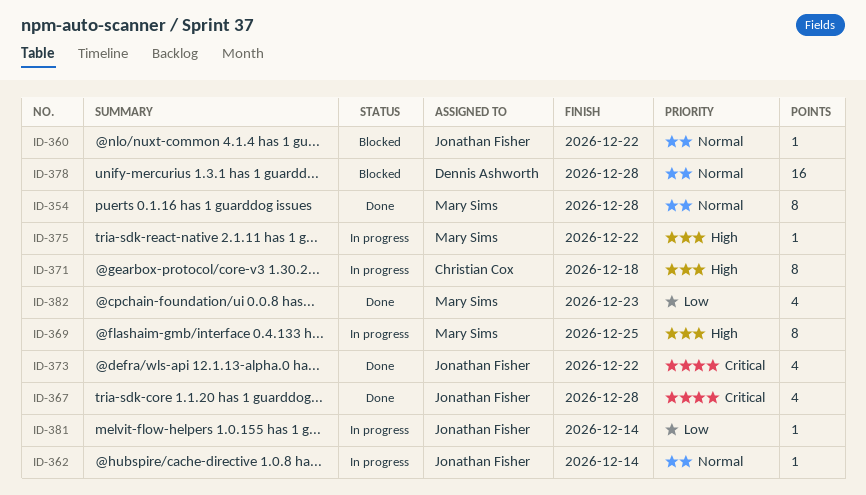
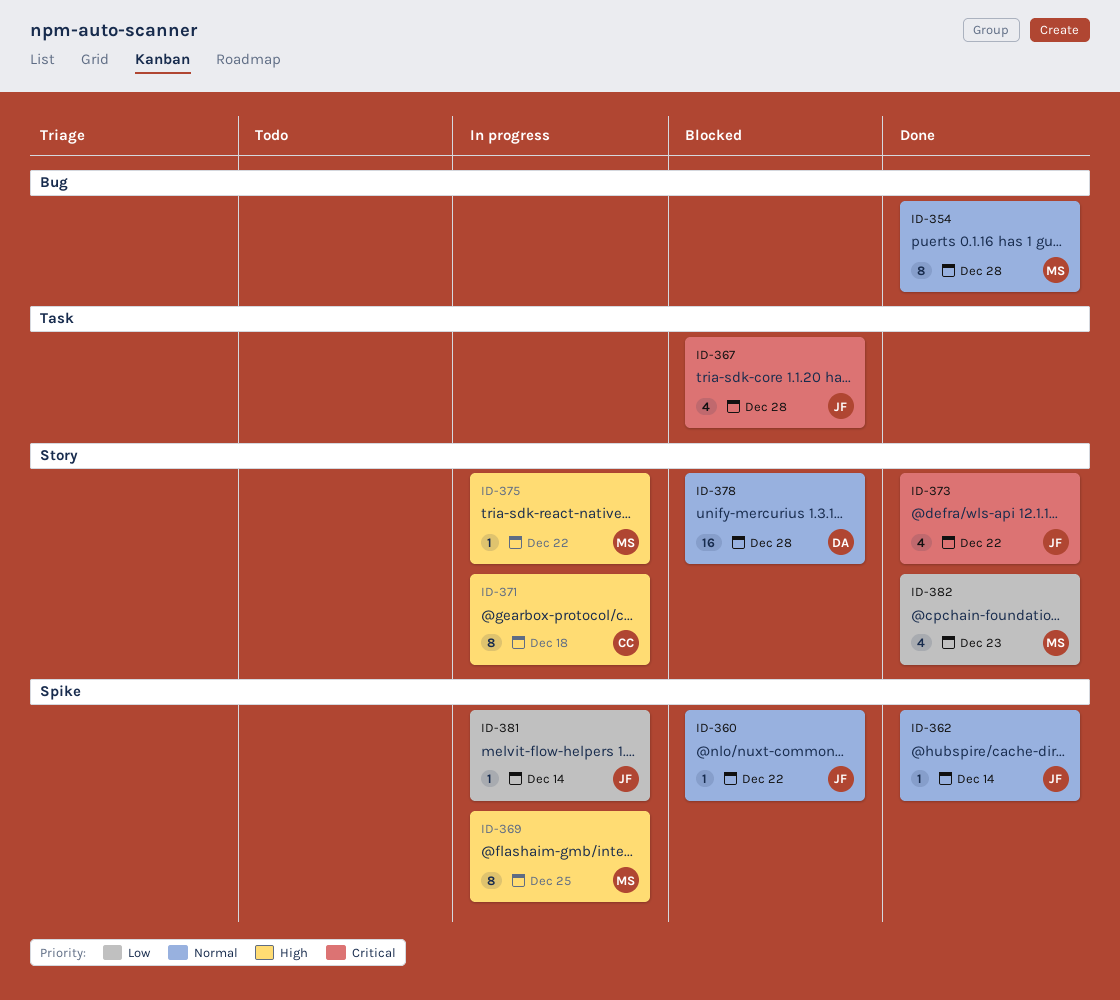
ID-362, status: In progress -> Done
ID-367, status: Done -> Blocked

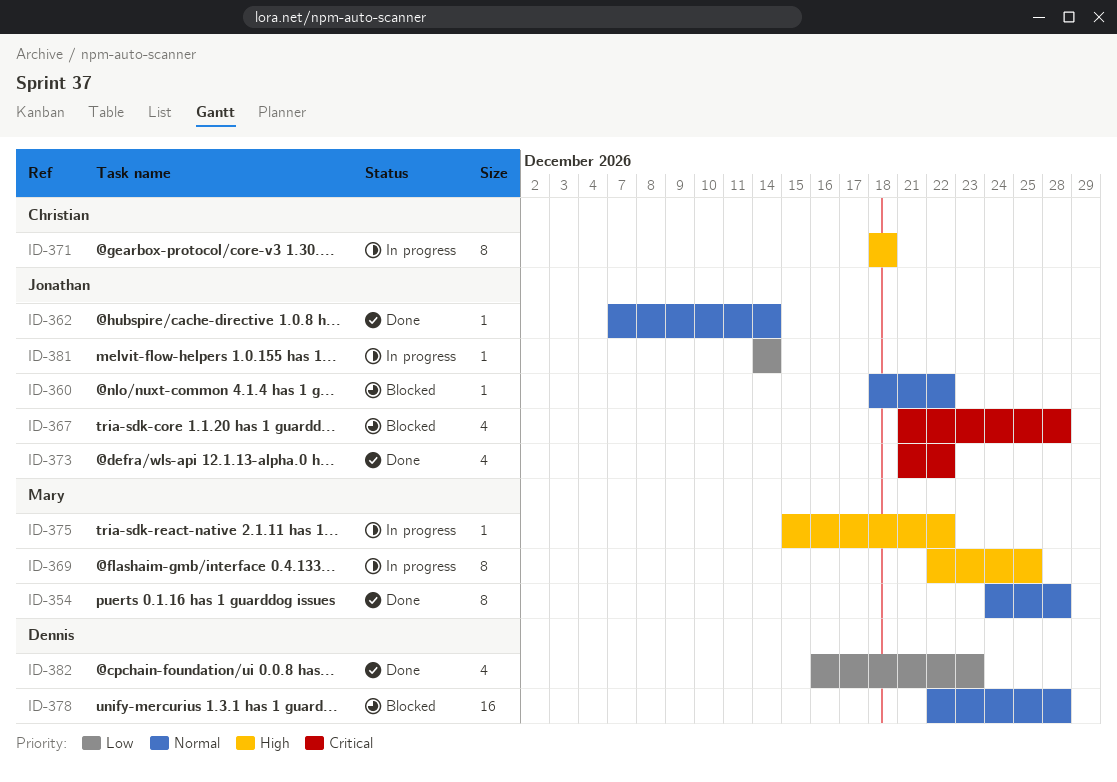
ID-382, owner: Mary -> Dennis

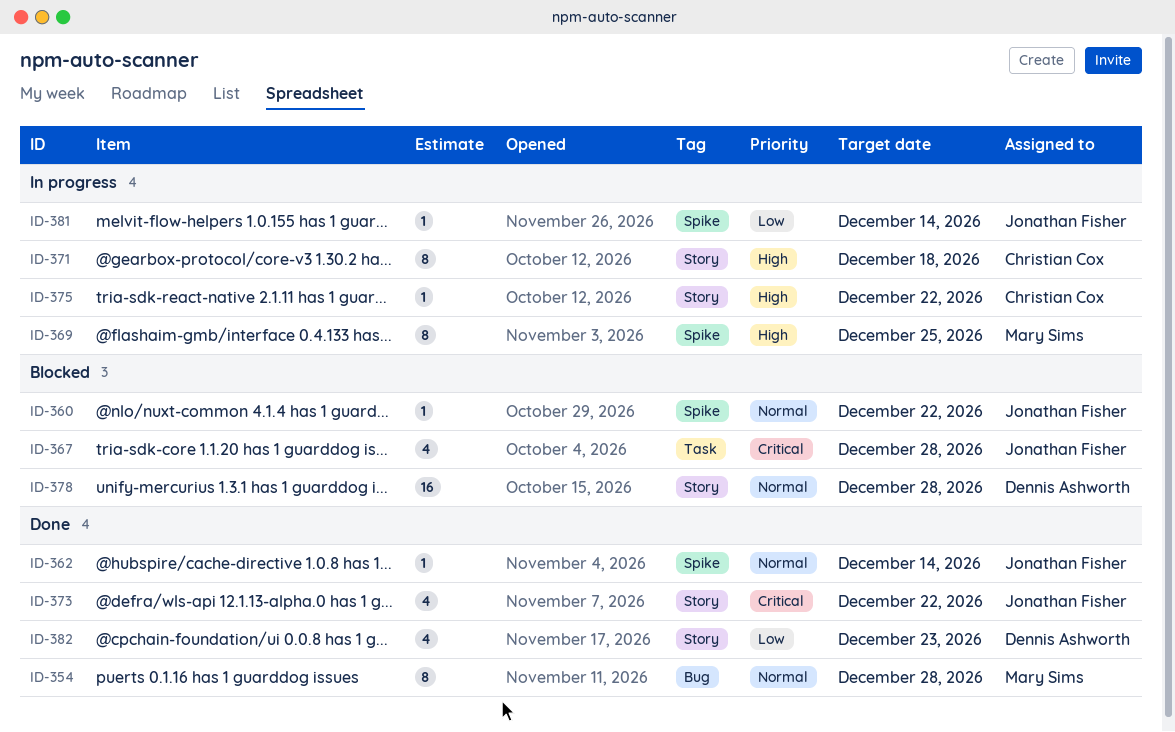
ID-375, owner: Mary Sims -> Christian Cox

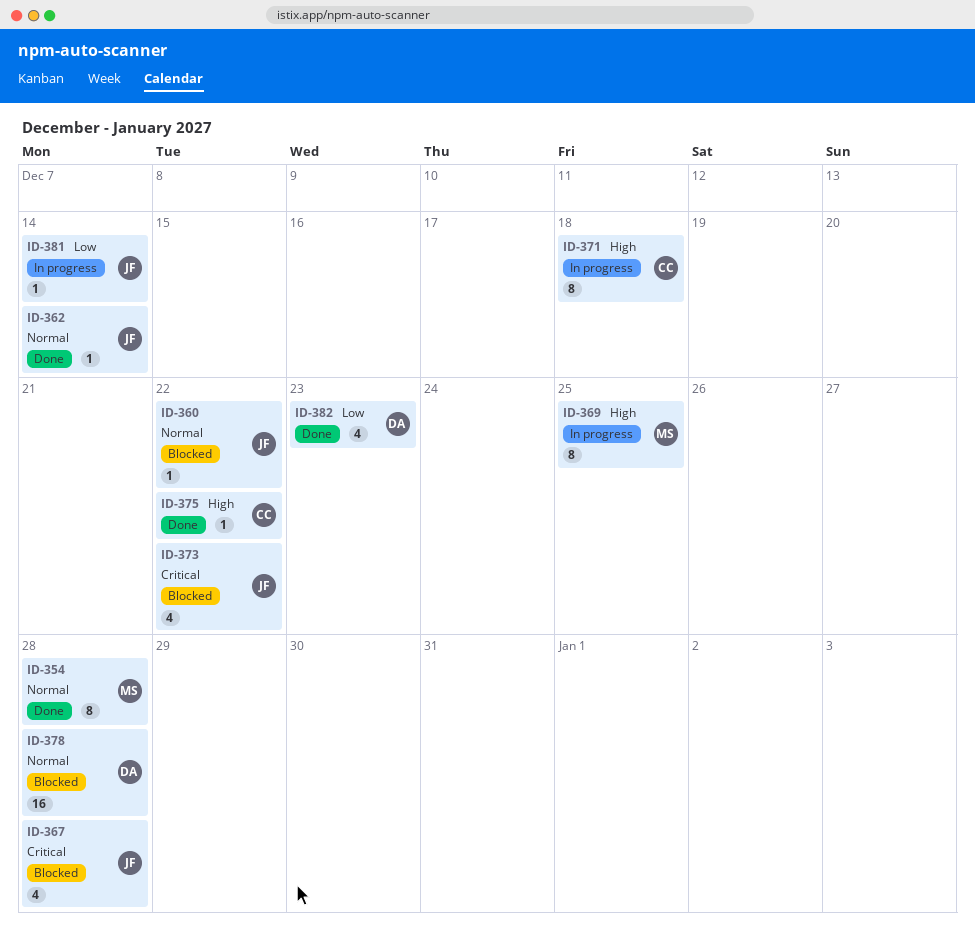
ID-373, status: Done -> Blocked
ID-375, status: In progress -> Done

